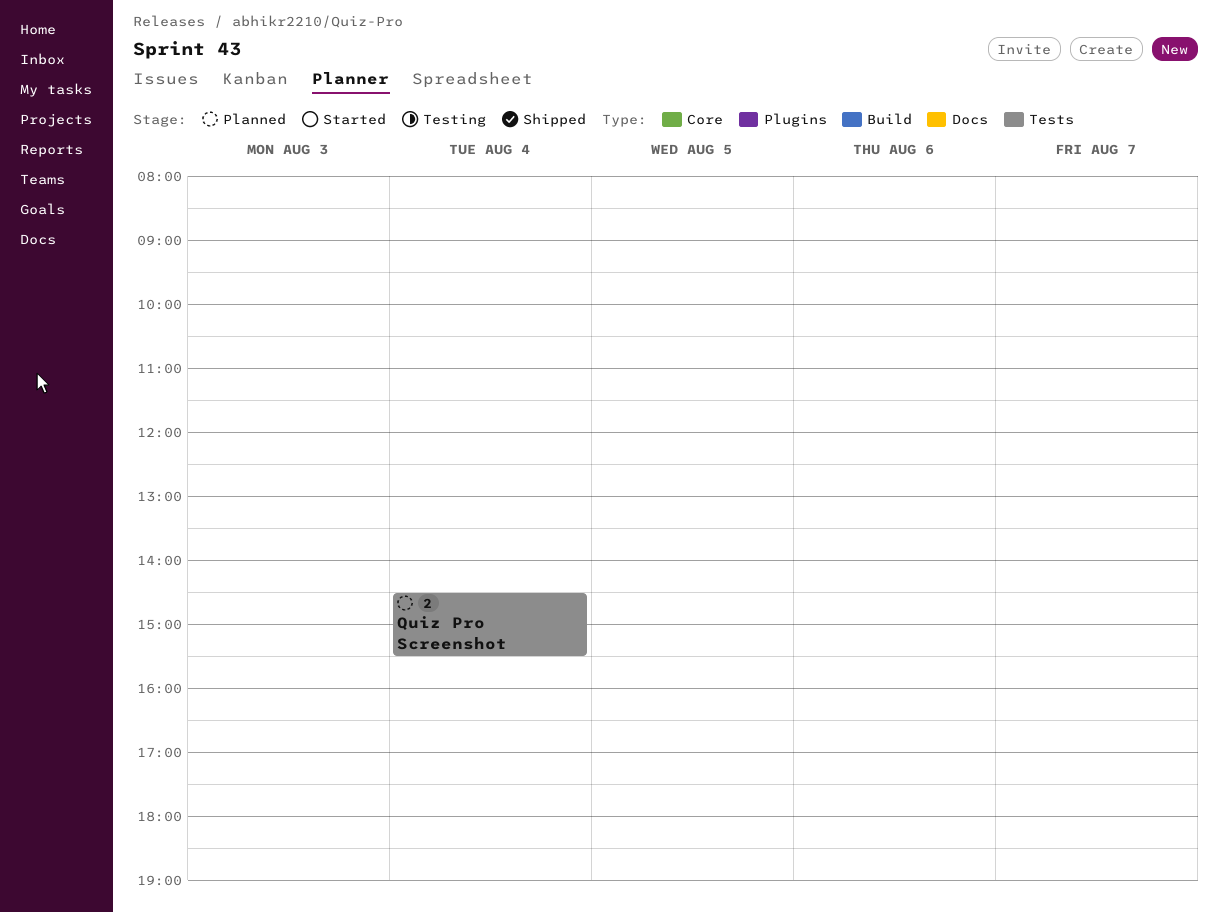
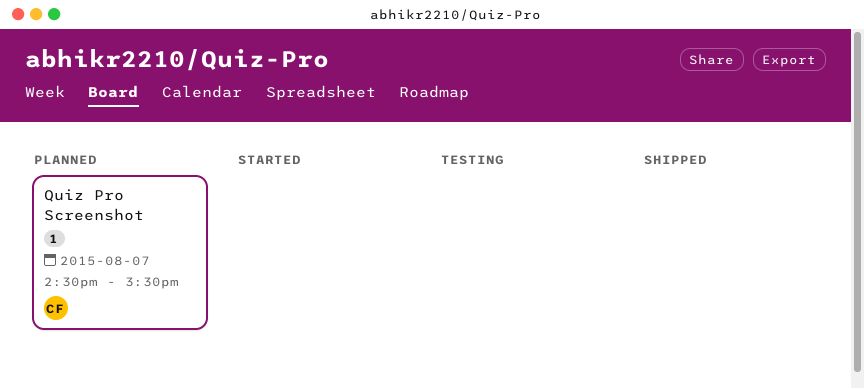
Quiz Pro Screenshot, estimate: 2 -> 1
Quiz Pro Screenshot, day: Aug 4 -> Aug 7

